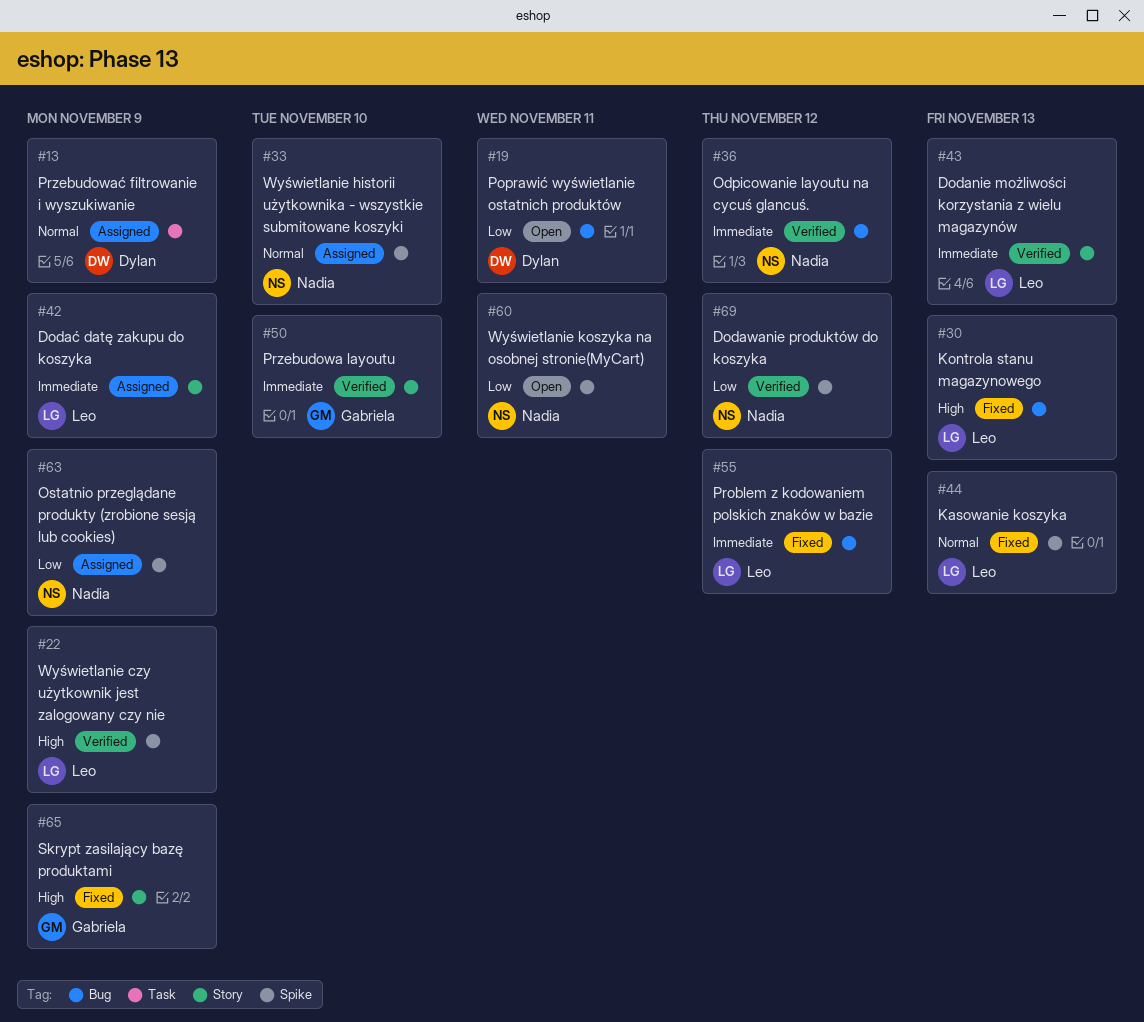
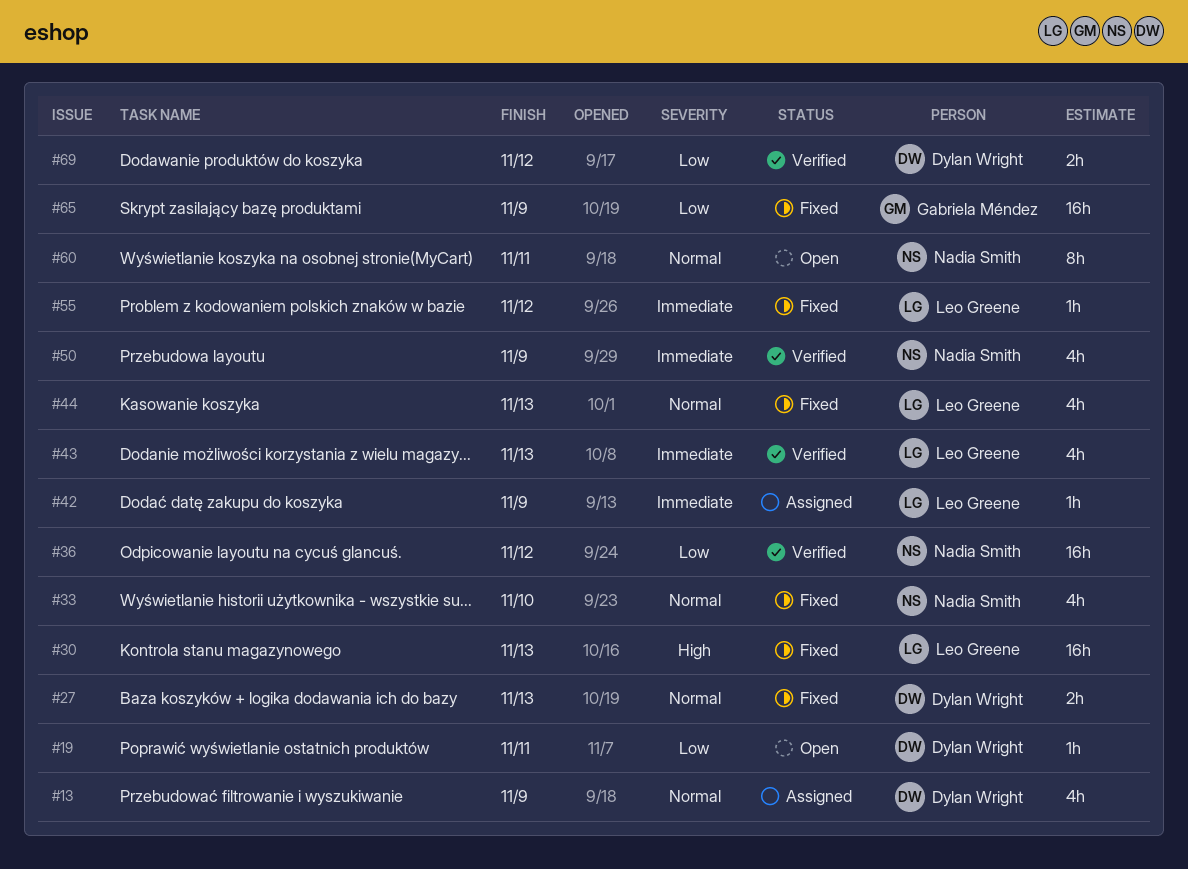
#22: present -> none
#27: none -> present
#33, status: Assigned -> Fixed
#36, priority: Immediate -> Low
#50, owner: Gabriela Méndez -> Nadia Smith
#50, due: Nov 10 -> Nov 9
#60, priority: Low -> Normal
#63: present -> none
#65, priority: High -> Low
#69, owner: Nadia Smith -> Dylan Wright

